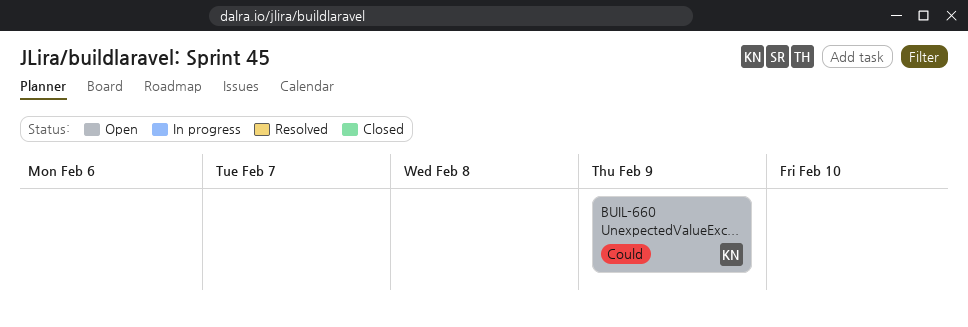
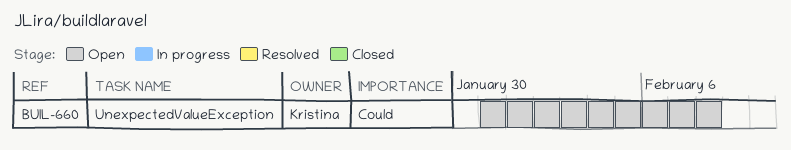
BUIL-660, due: Feb 9 -> Feb 8

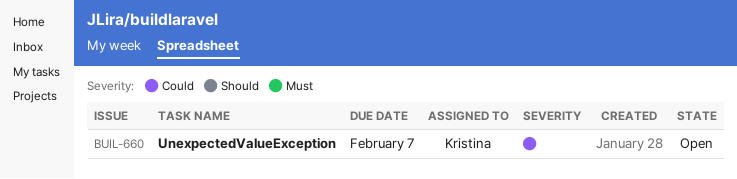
BUIL-660, due: Feb 8 -> Feb 7

